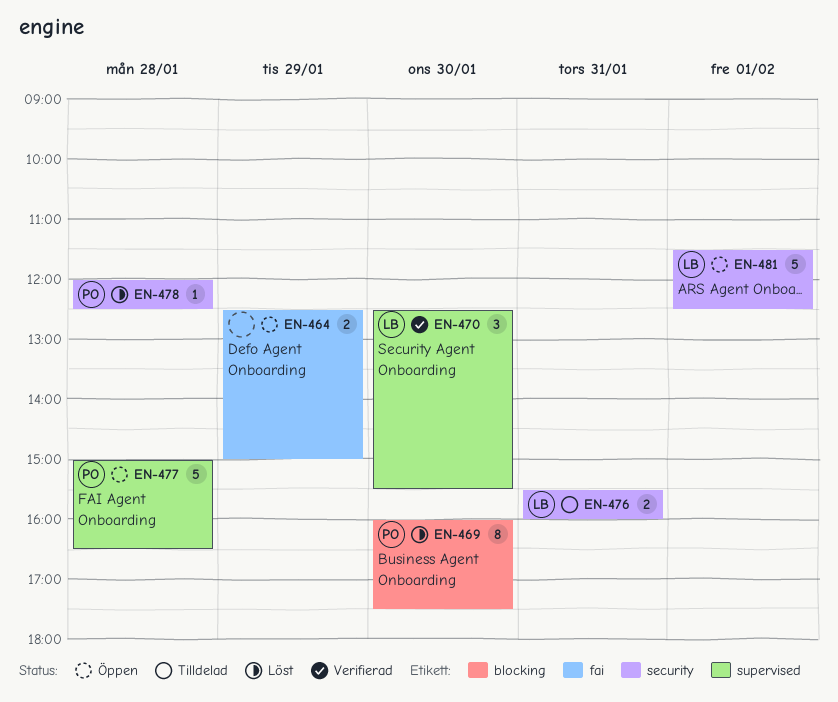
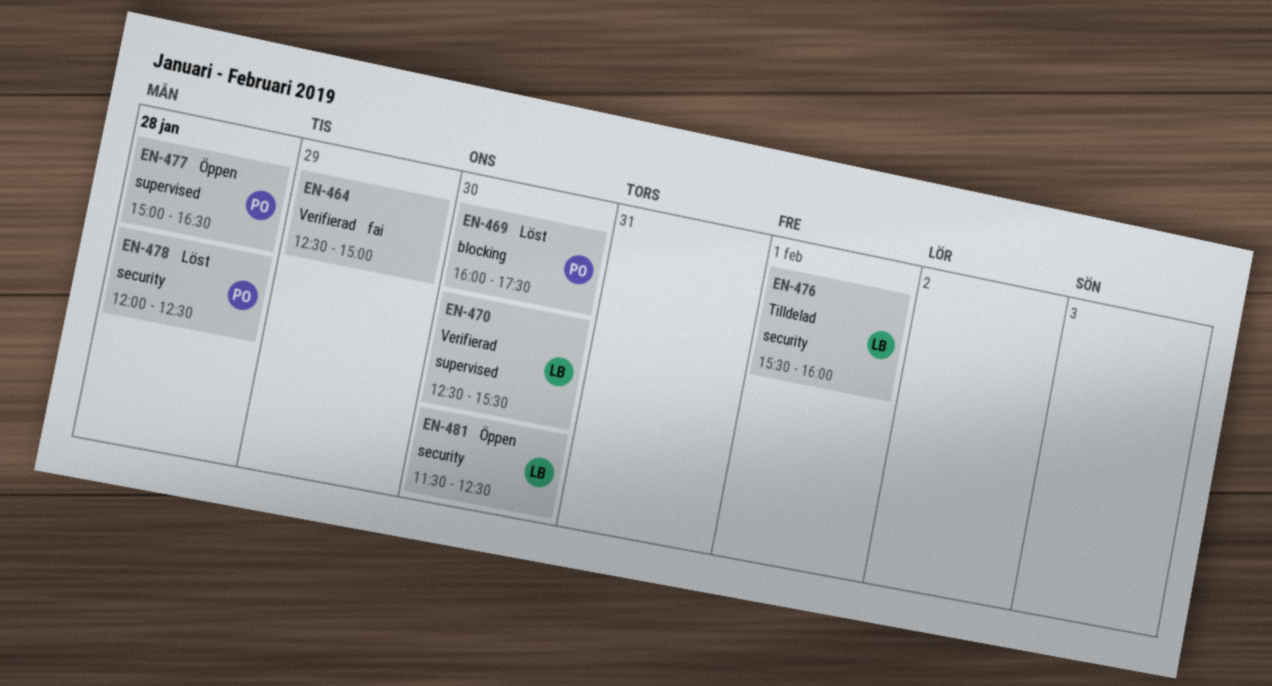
EN-464, status: Öppen -> Verifierad
EN-476, day: Jan 31 -> Feb 1
EN-481, day: Feb 1 -> Jan 30

